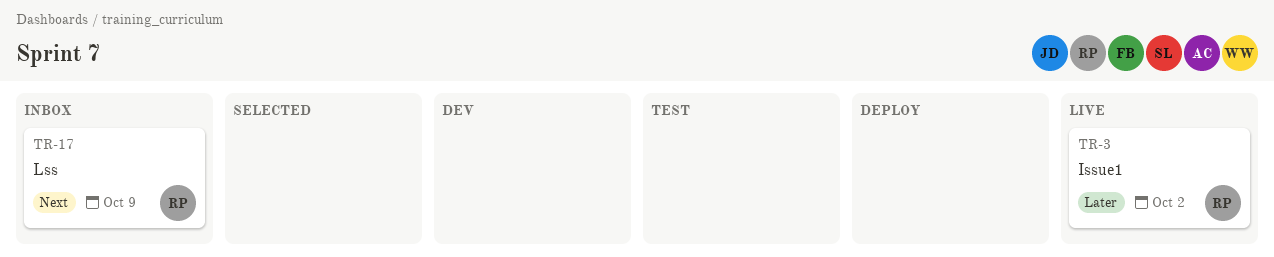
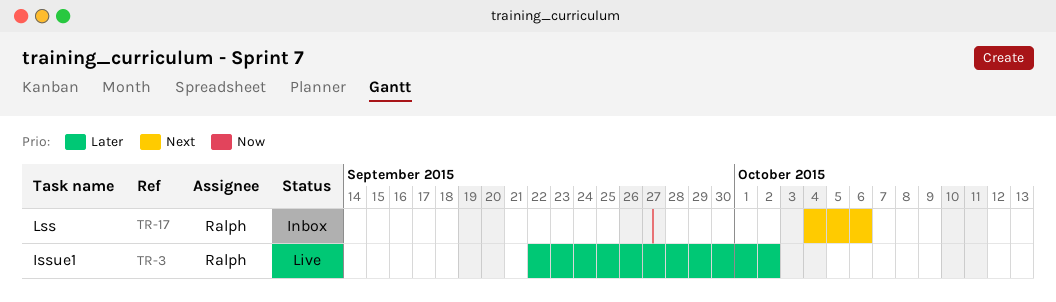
TR-17, due: Oct 9 -> Oct 6

